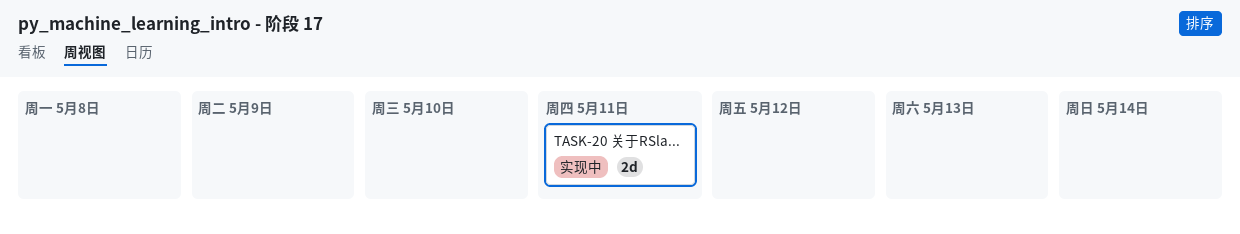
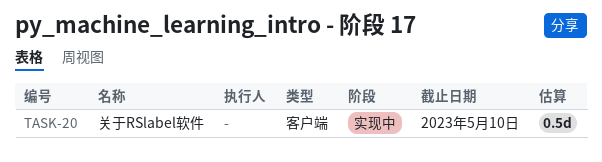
TASK-20, estimate: 2d -> 0.5d
TASK-20, due: May 11 -> May 10

